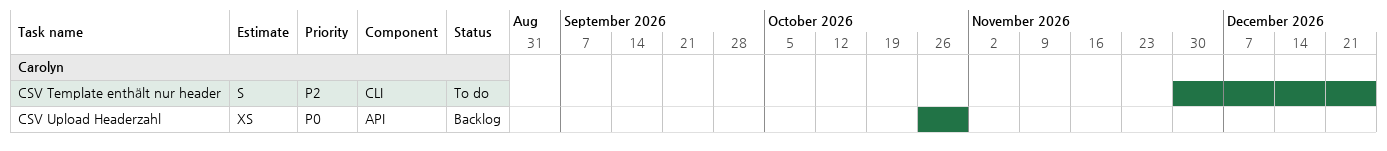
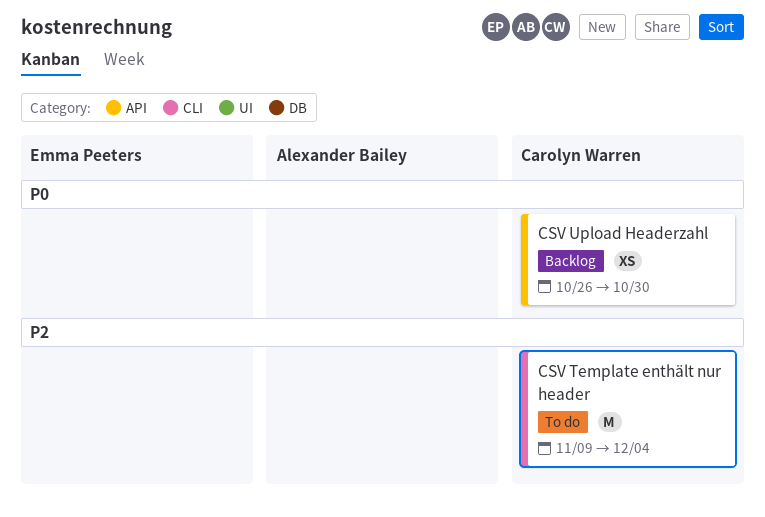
CSV Template enthält nur header, estimate: S -> M
CSV Template enthält nur header, start: Nov 30 -> Nov 9
CSV Template enthält nur header, due: Dec 25 -> Dec 4

